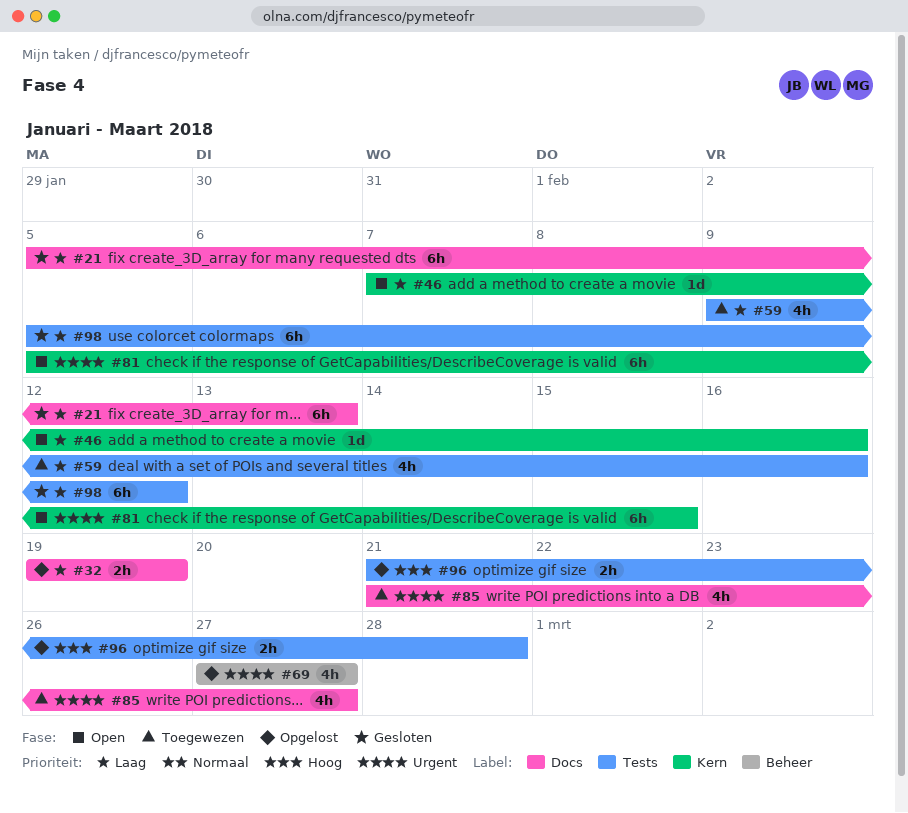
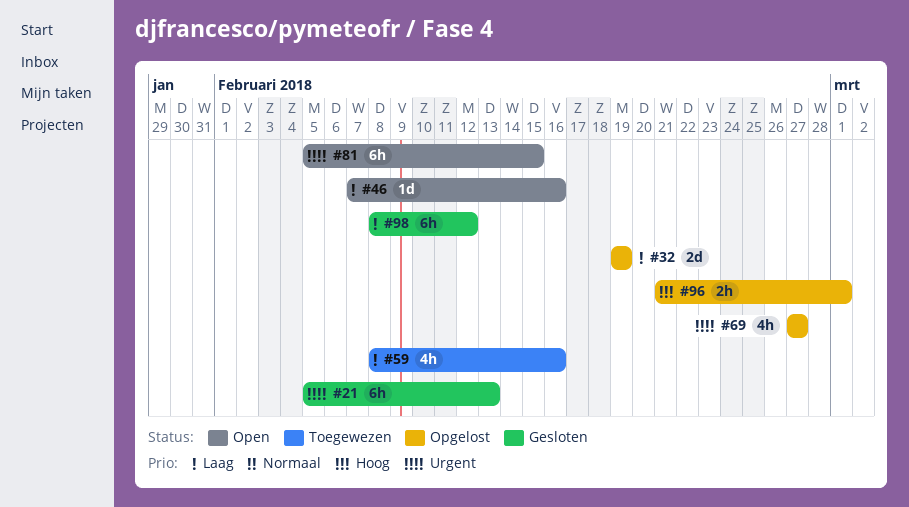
#21, priority: Laag -> Urgent
#32, estimate: 2h -> 2d
#59, start: Feb 9 -> Feb 8
#85: present -> none
#96, due: Feb 28 -> Mar 1
#98, start: Feb 5 -> Feb 8

